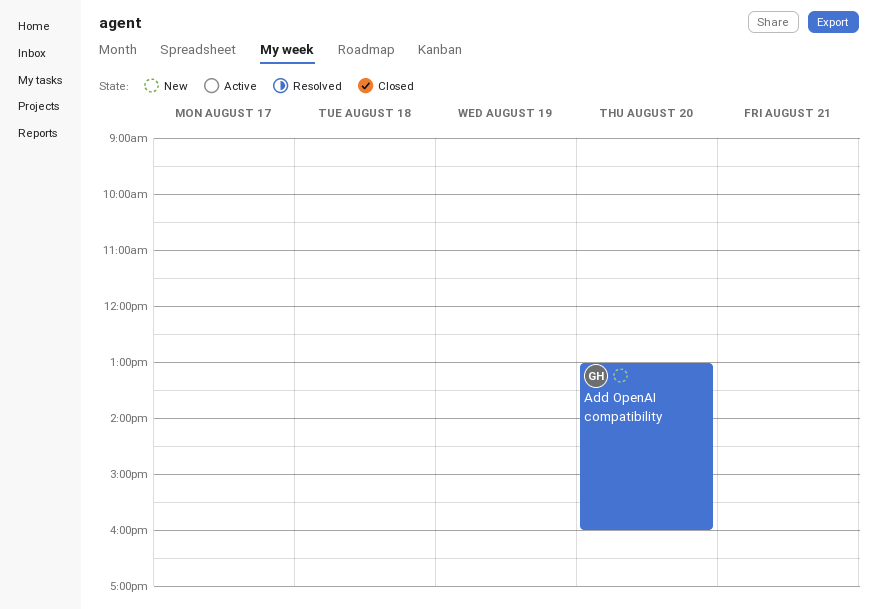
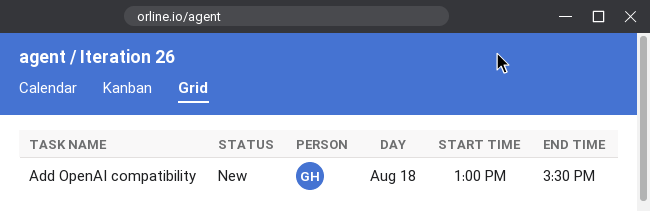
Add OpenAI compatibility, day: Aug 20 -> Aug 18
Add OpenAI compatibility, ends: 16:00 -> 15:30

